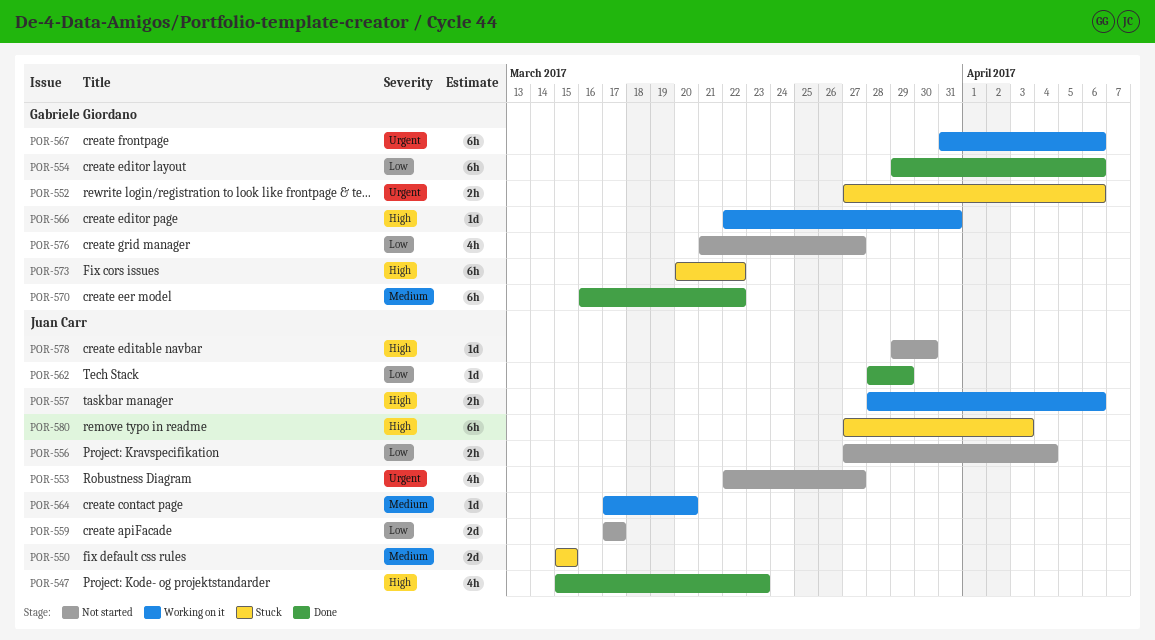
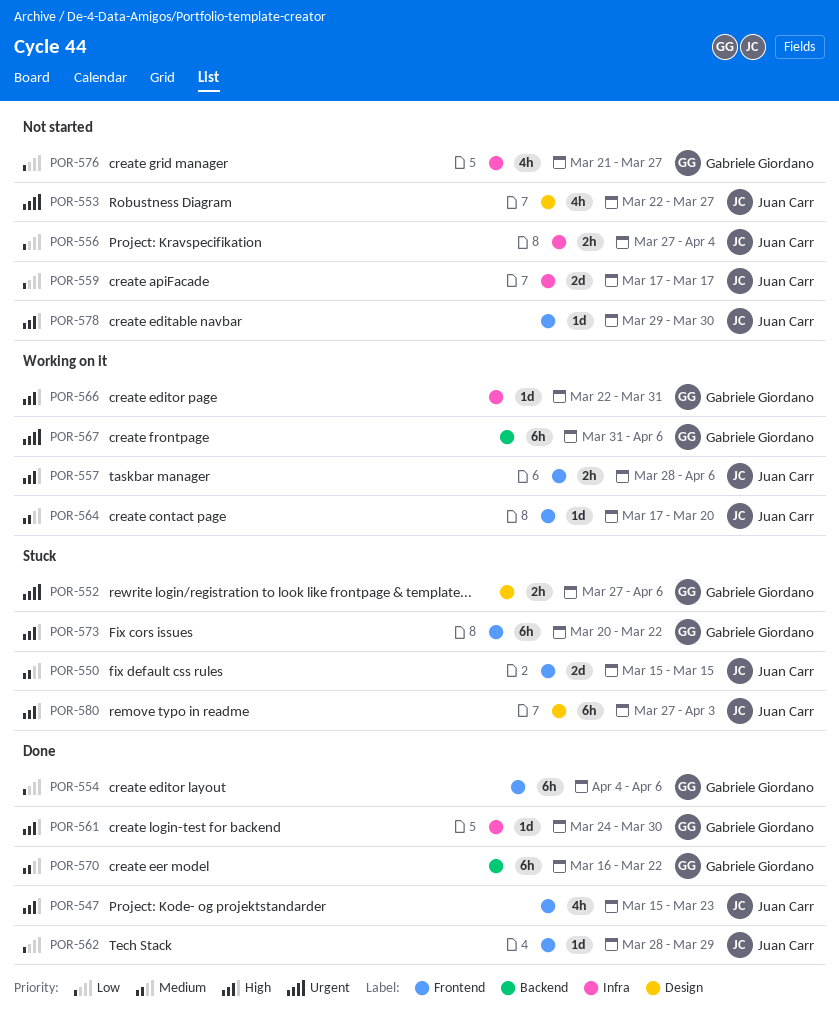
POR-554, start: Mar 29 -> Apr 4
POR-561: none -> present

